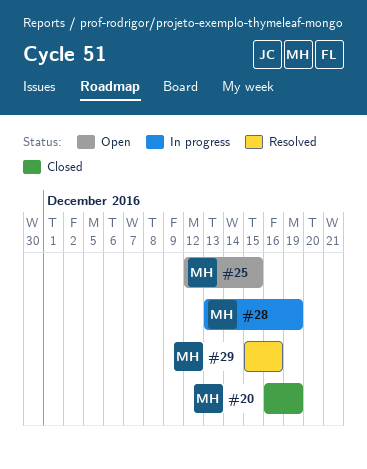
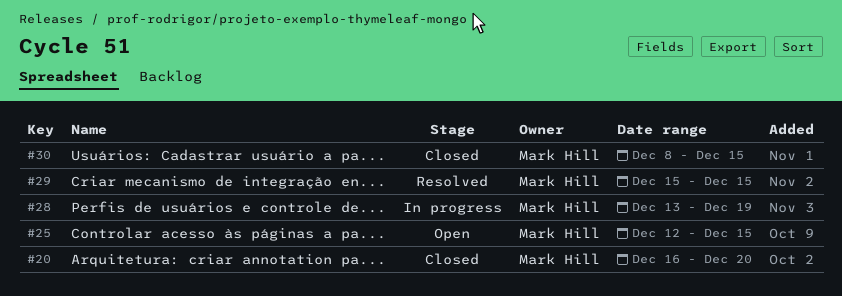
#20, due: Dec 19 -> Dec 20
#29, due: Dec 16 -> Dec 15
#30: none -> present

